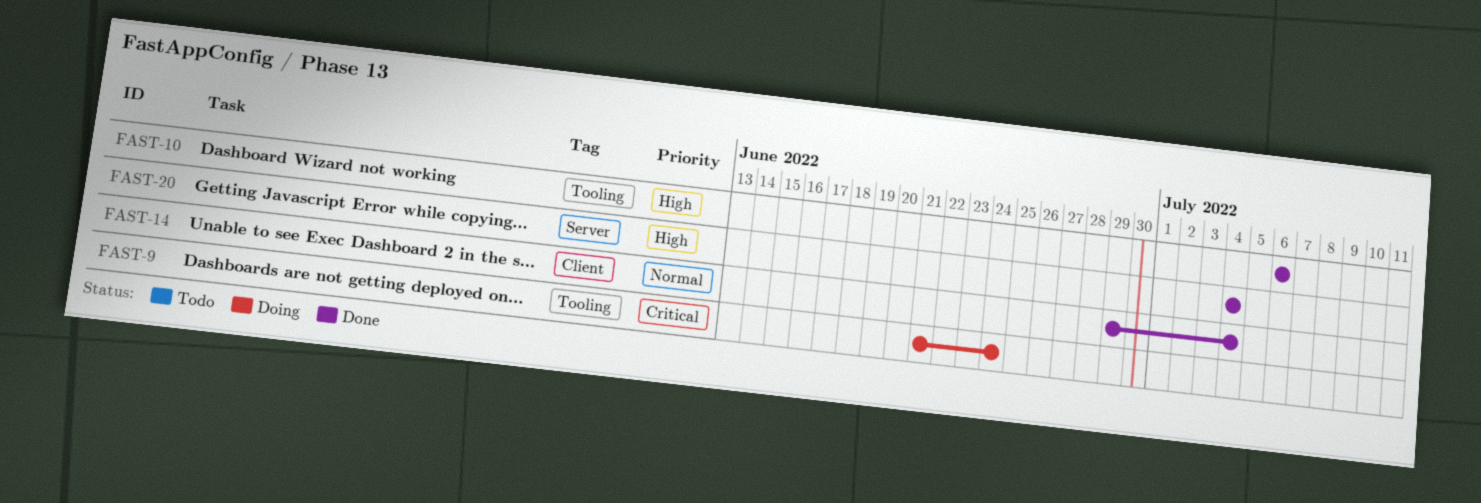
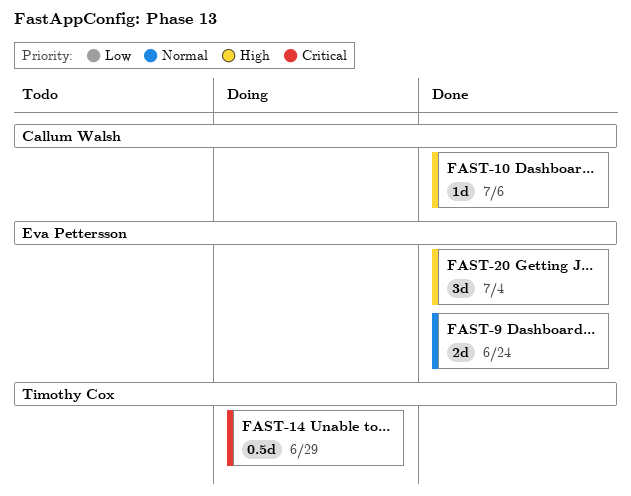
FAST-9, status: Doing -> Done
FAST-9, priority: Critical -> Normal
FAST-14, status: Done -> Doing
FAST-14, priority: Normal -> Critical
FAST-14, due: Jul 4 -> Jun 29

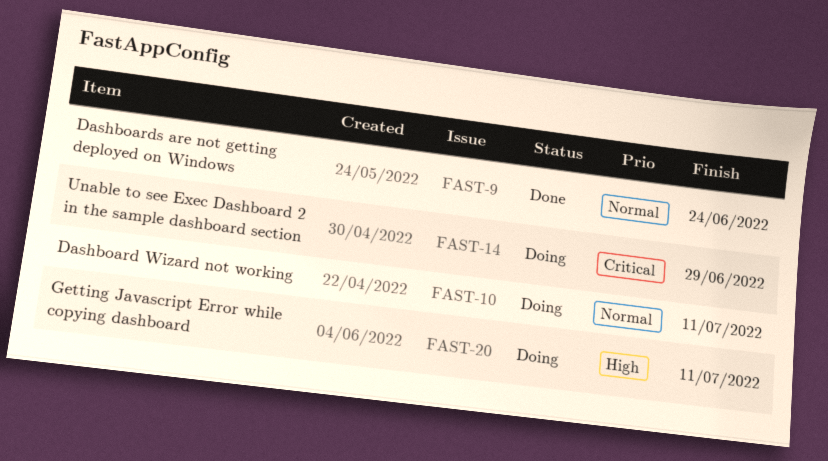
FAST-10, status: Done -> Doing
FAST-10, priority: High -> Normal
FAST-10, due: Jul 6 -> Jul 11
FAST-20, status: Done -> Doing
FAST-20, due: Jul 4 -> Jul 11

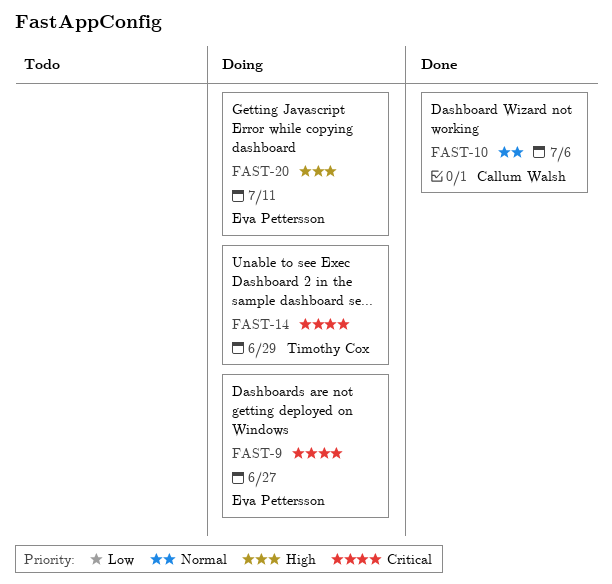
FAST-9, status: Done -> Doing
FAST-9, priority: Normal -> Critical
FAST-9, due: Jun 24 -> Jun 27
FAST-10, status: Doing -> Done
FAST-10, due: Jul 11 -> Jul 6

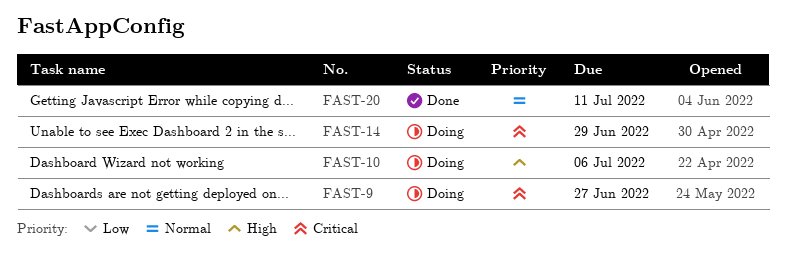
FAST-10, status: Done -> Doing
FAST-10, priority: Normal -> High
FAST-20, status: Doing -> Done
FAST-20, priority: High -> Normal

